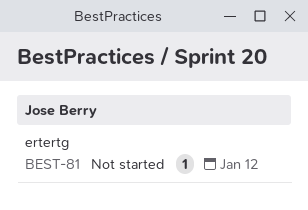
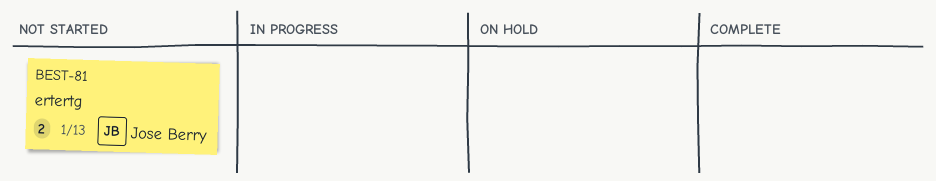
BEST-81, estimate: 1 -> 2
BEST-81, due: Jan 12 -> Jan 13

